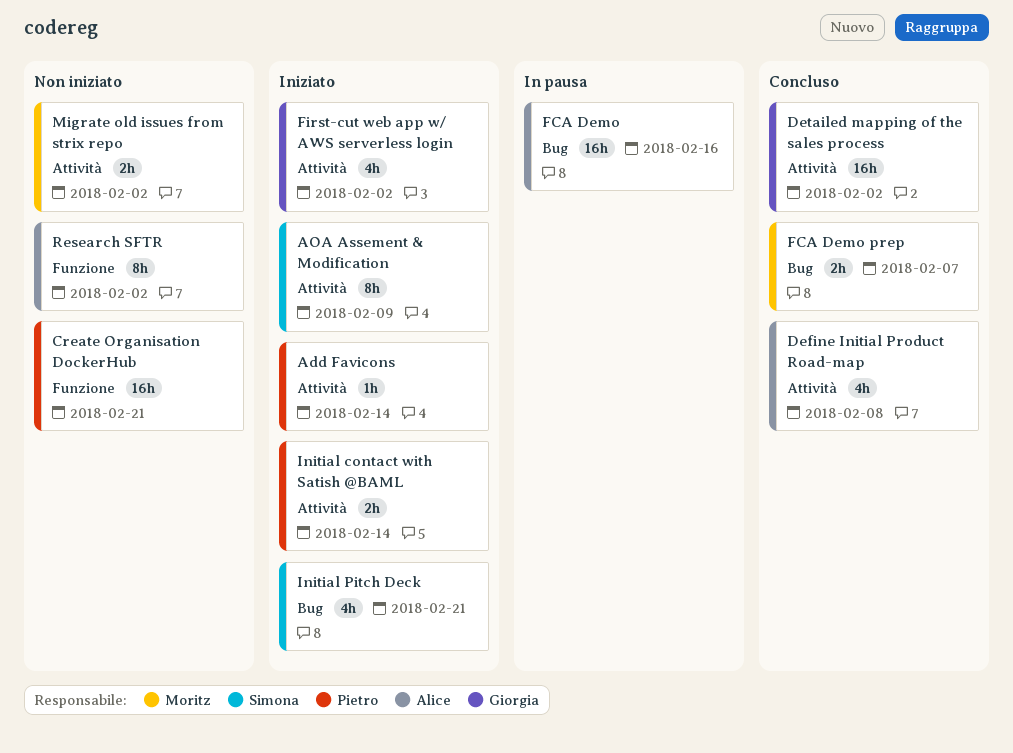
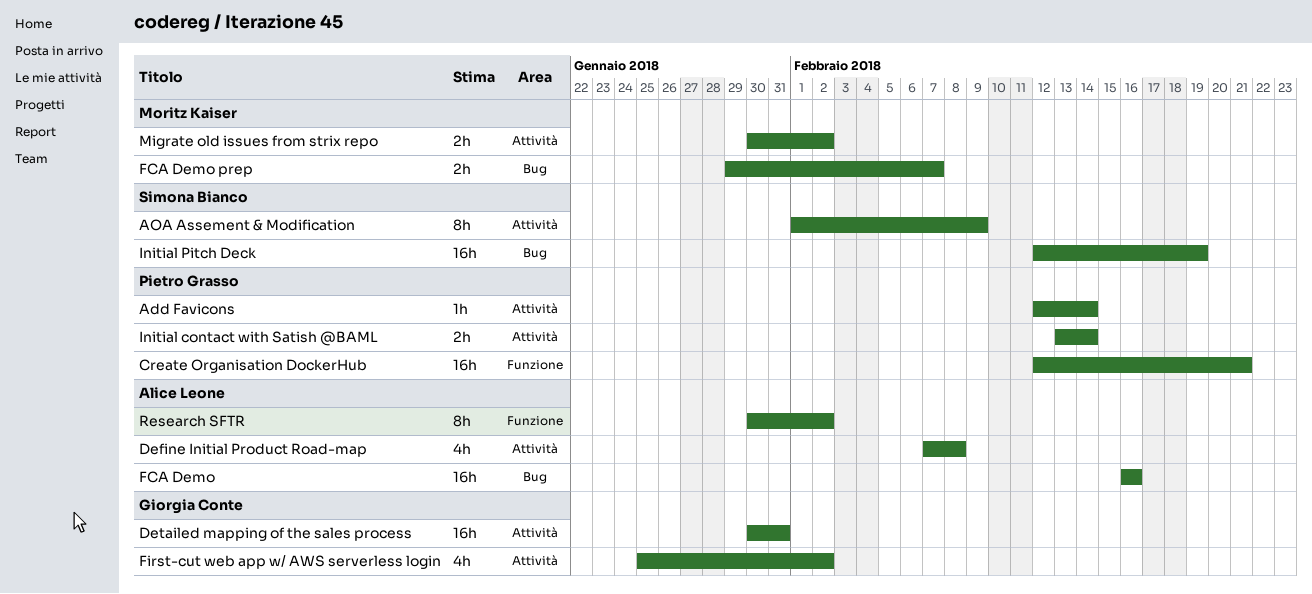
Detailed mapping of the sales process, due: Feb 2 -> Jan 31
Initial Pitch Deck, estimate: 4h -> 16h
Initial Pitch Deck, due: Feb 21 -> Feb 19

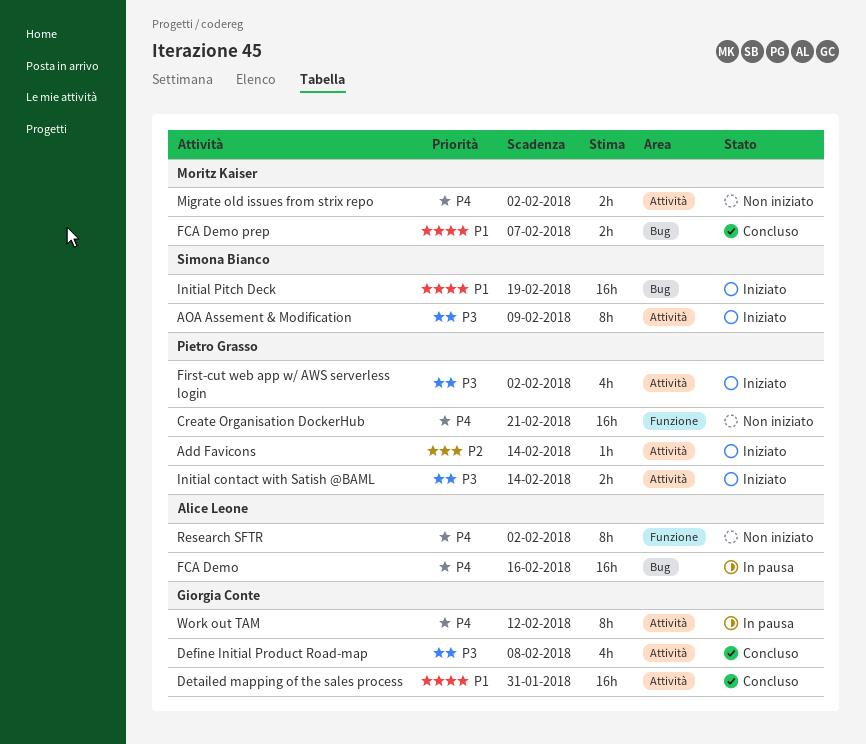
Define Initial Product Road-map, owner: Alice Leone -> Giorgia Conte
First-cut web app w/ AWS serverless login, owner: Giorgia Conte -> Pietro Grasso
Work out TAM: none -> present

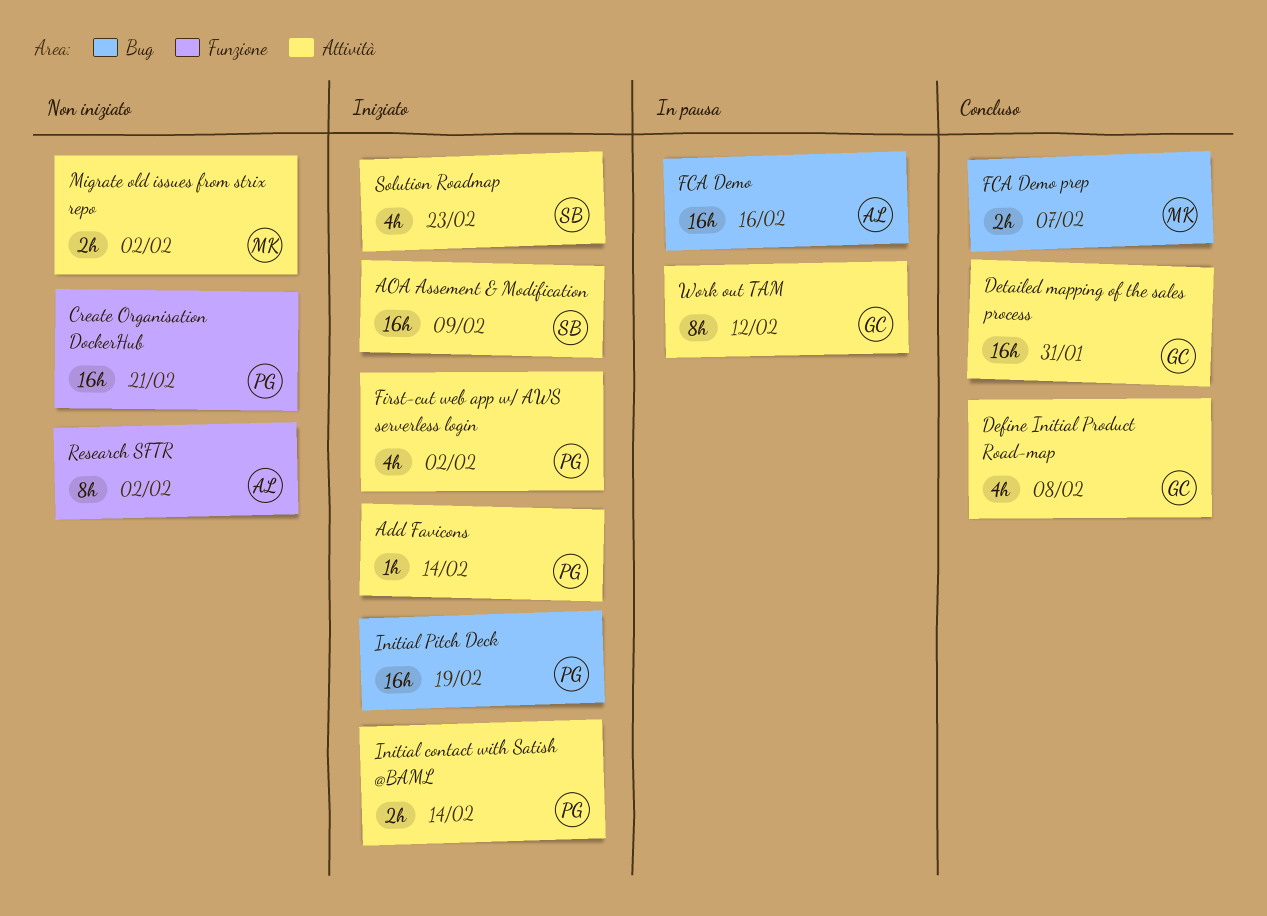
AOA Assement & Modification, estimate: 8h -> 16h
Initial Pitch Deck, owner: Simona Bianco -> Pietro Grasso
Solution Roadmap: none -> present

